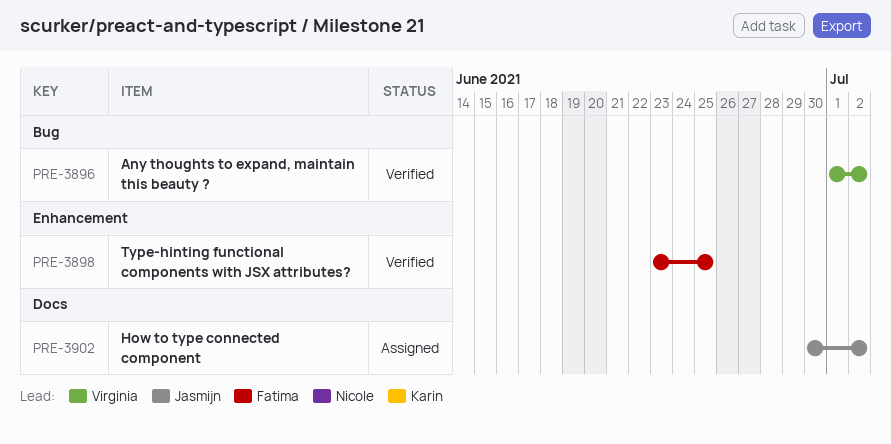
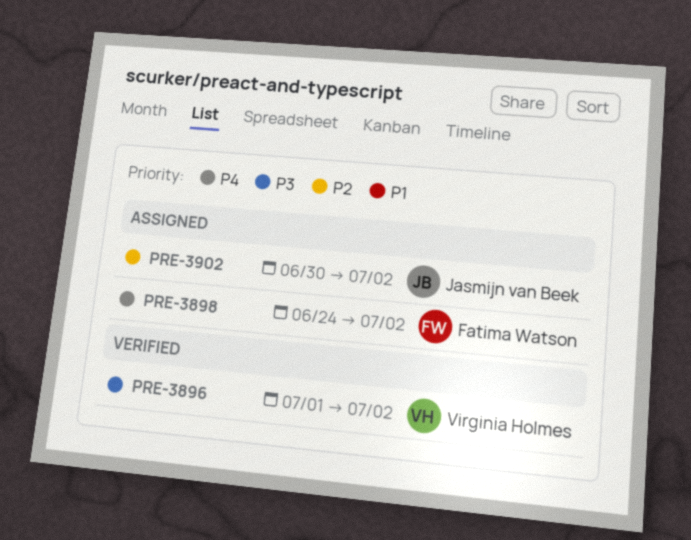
PRE-3898, status: Verified -> Assigned
PRE-3898, start: Jun 23 -> Jun 24
PRE-3898, due: Jun 25 -> Jul 2

